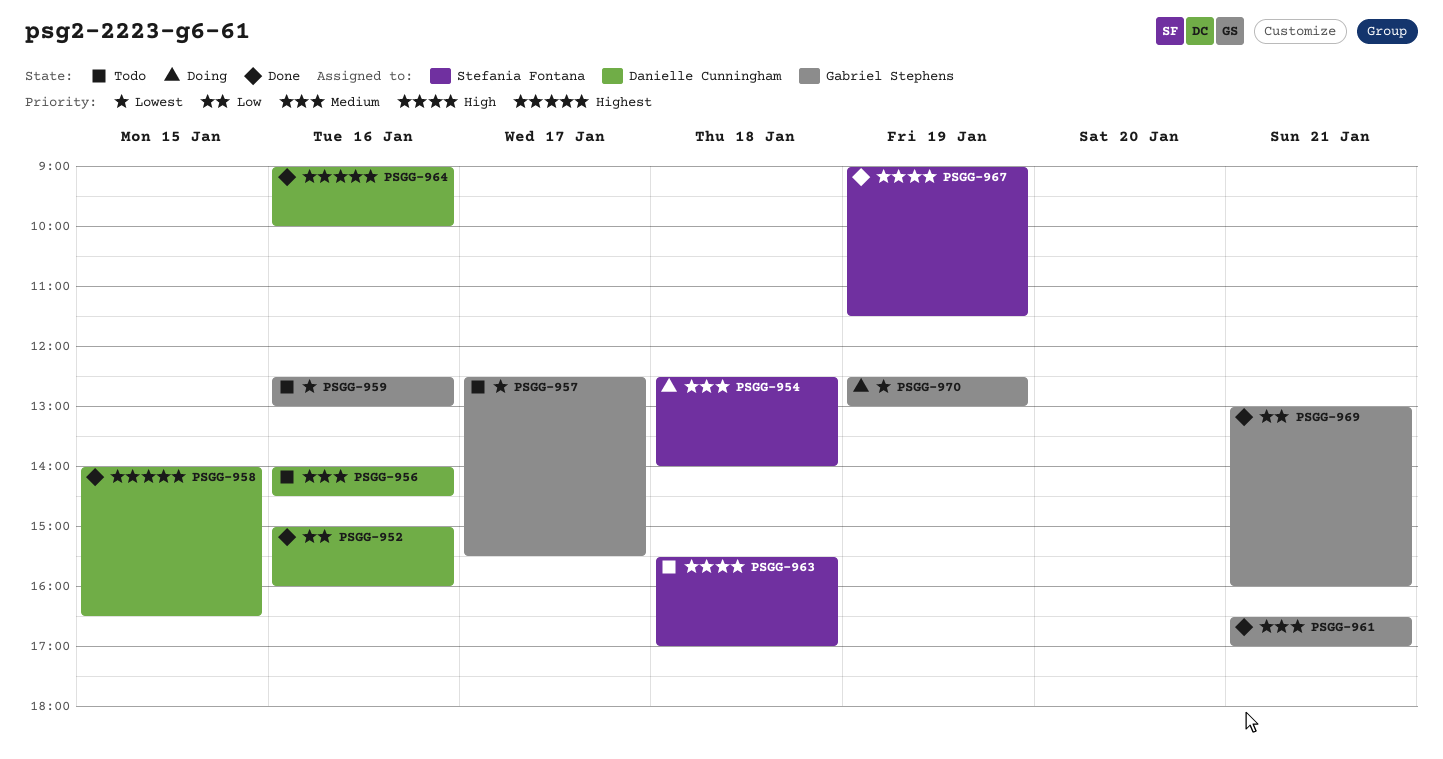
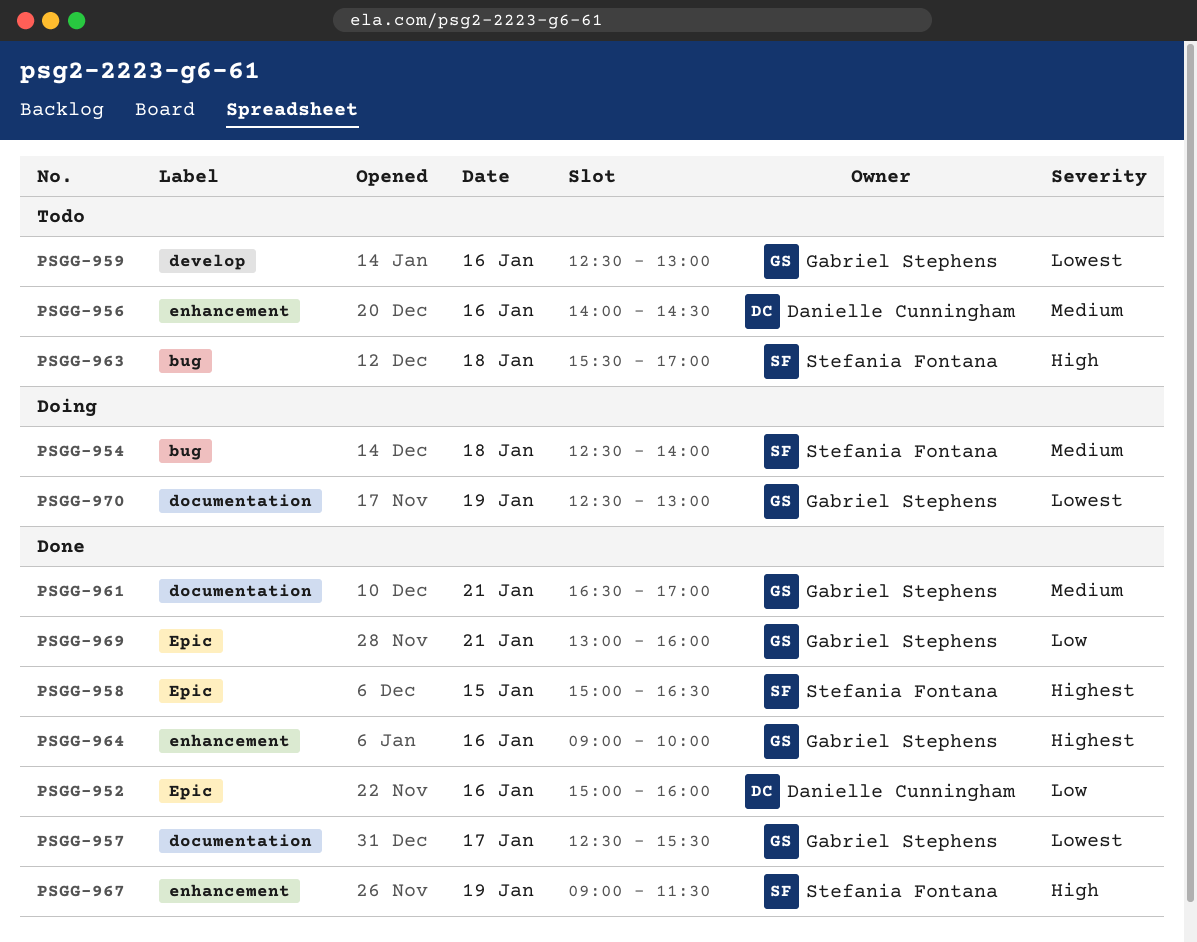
PSGG-957, status: Todo -> Done
PSGG-958, owner: Danielle Cunningham -> Stefania Fontana
PSGG-958, begins: 14:00 -> 15:00
PSGG-964, owner: Danielle Cunningham -> Gabriel Stephens

